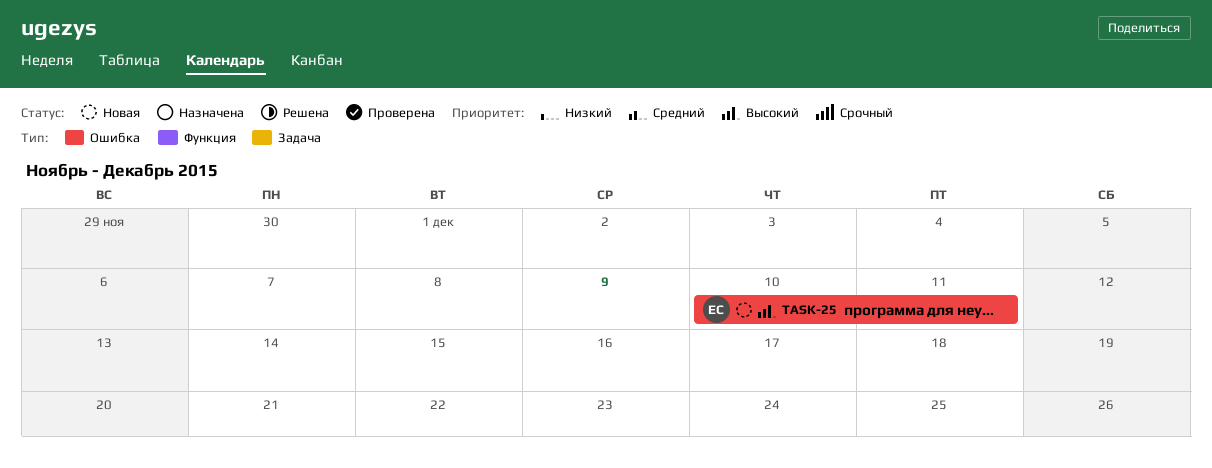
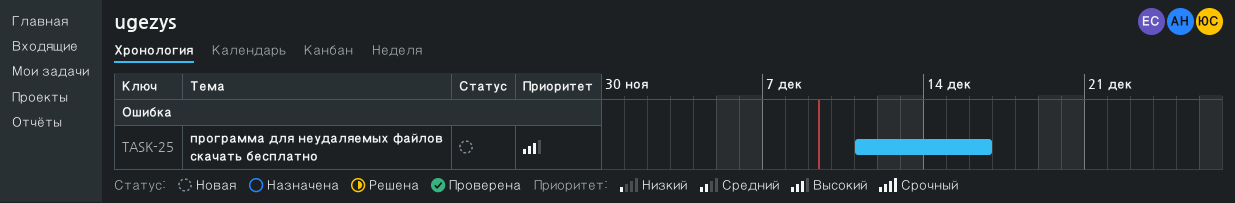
TASK-25, start: Dec 10 -> Dec 11
TASK-25, due: Dec 11 -> Dec 16

